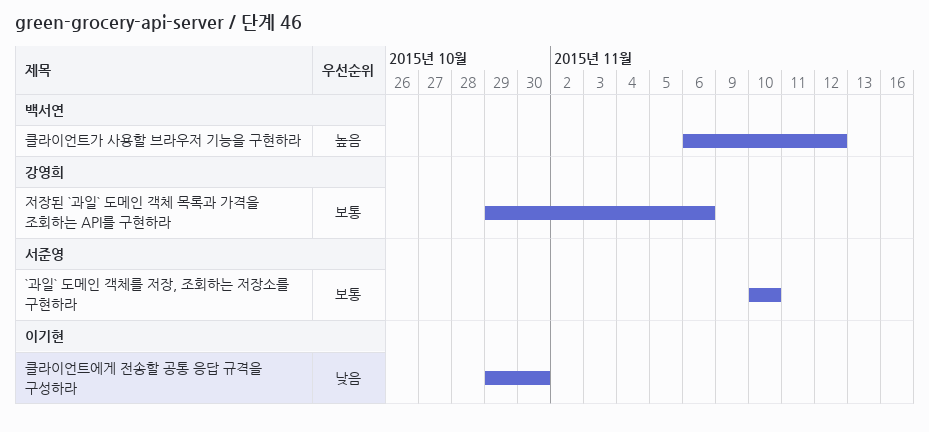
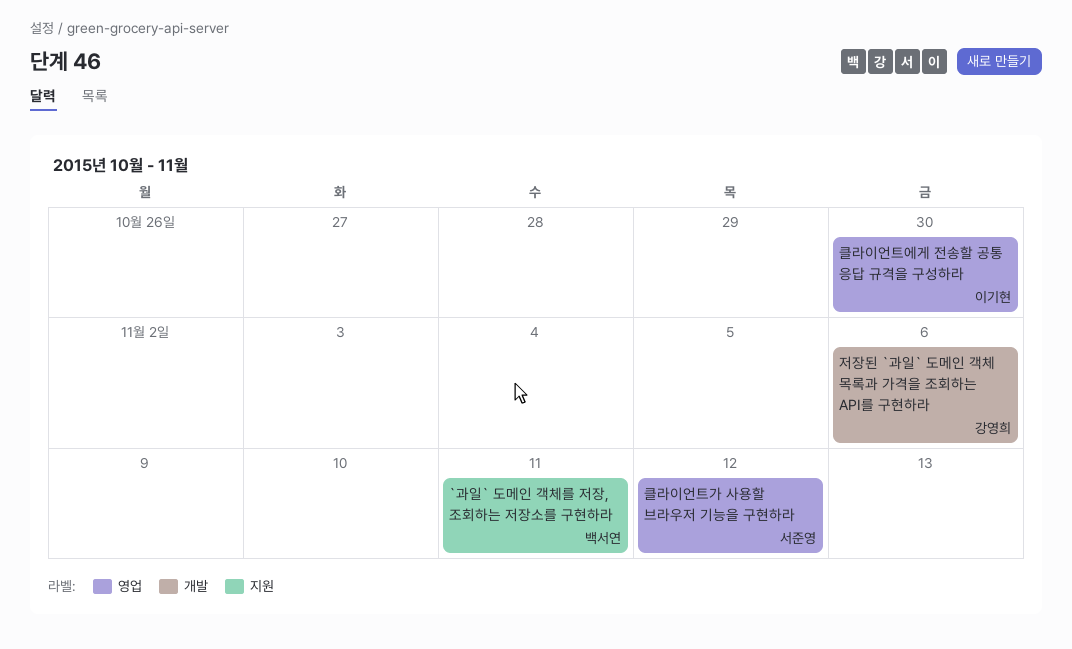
`과일` 도메인 객체를 저장, 조회하는 저장소를 구현하라, owner: 서준영 -> 백서연
`과일` 도메인 객체를 저장, 조회하는 저장소를 구현하라, due: Nov 10 -> Nov 11
클라이언트가 사용할 브라우저 기능을 구현하라, owner: 백서연 -> 서준영

